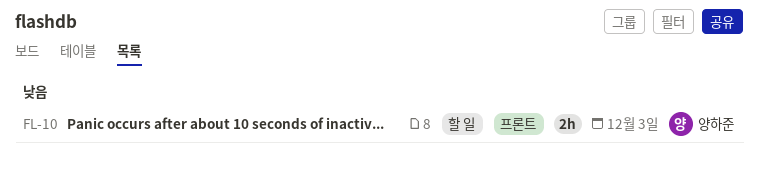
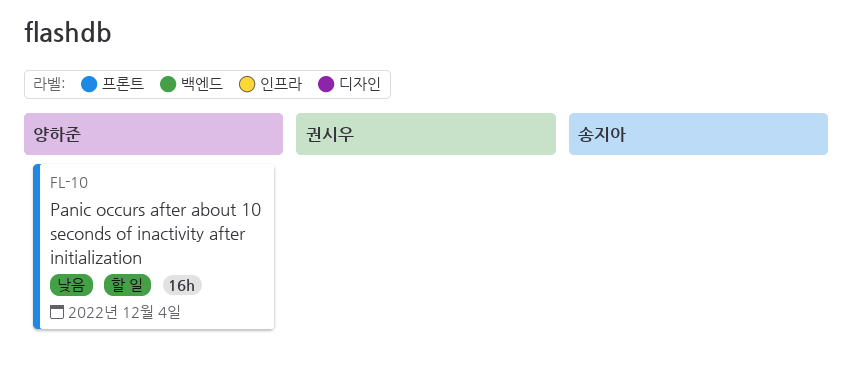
FL-10, estimate: 2h -> 16h
FL-10, due: Dec 3 -> Dec 4

